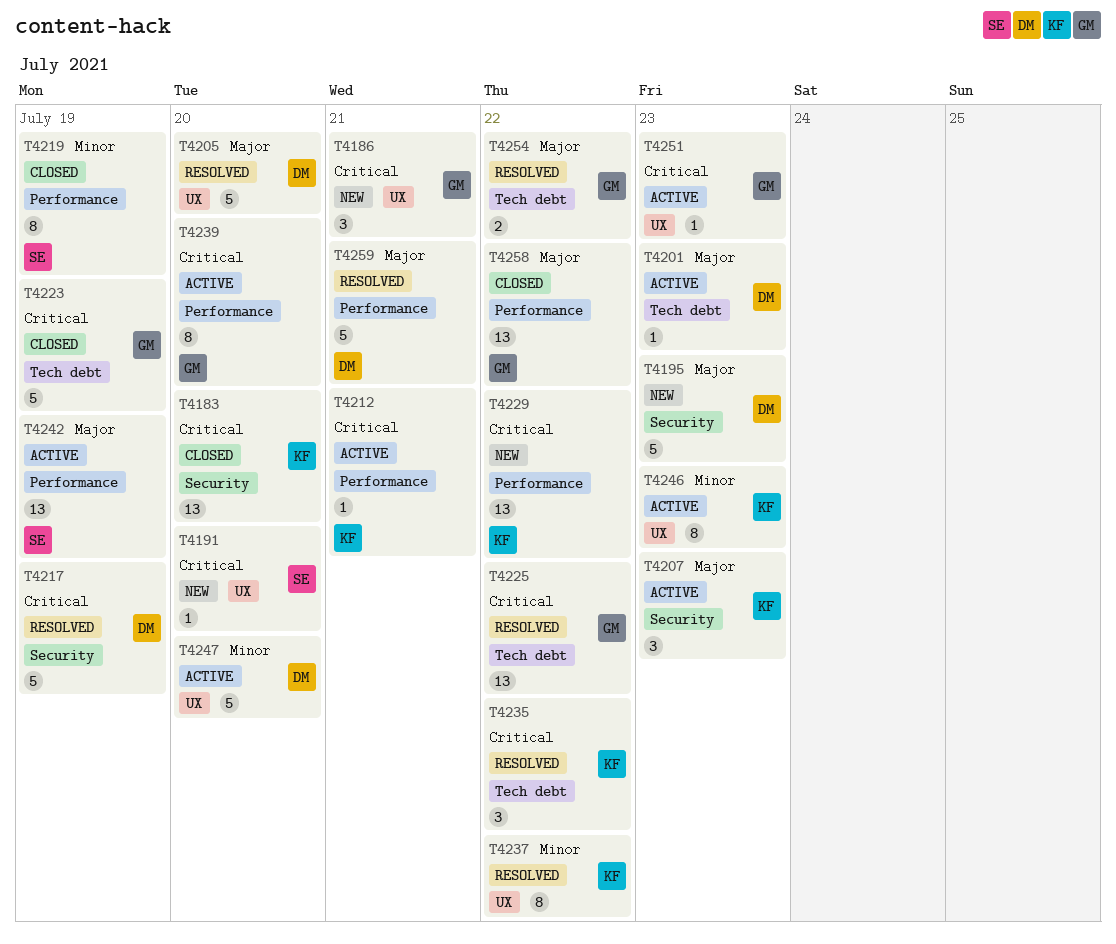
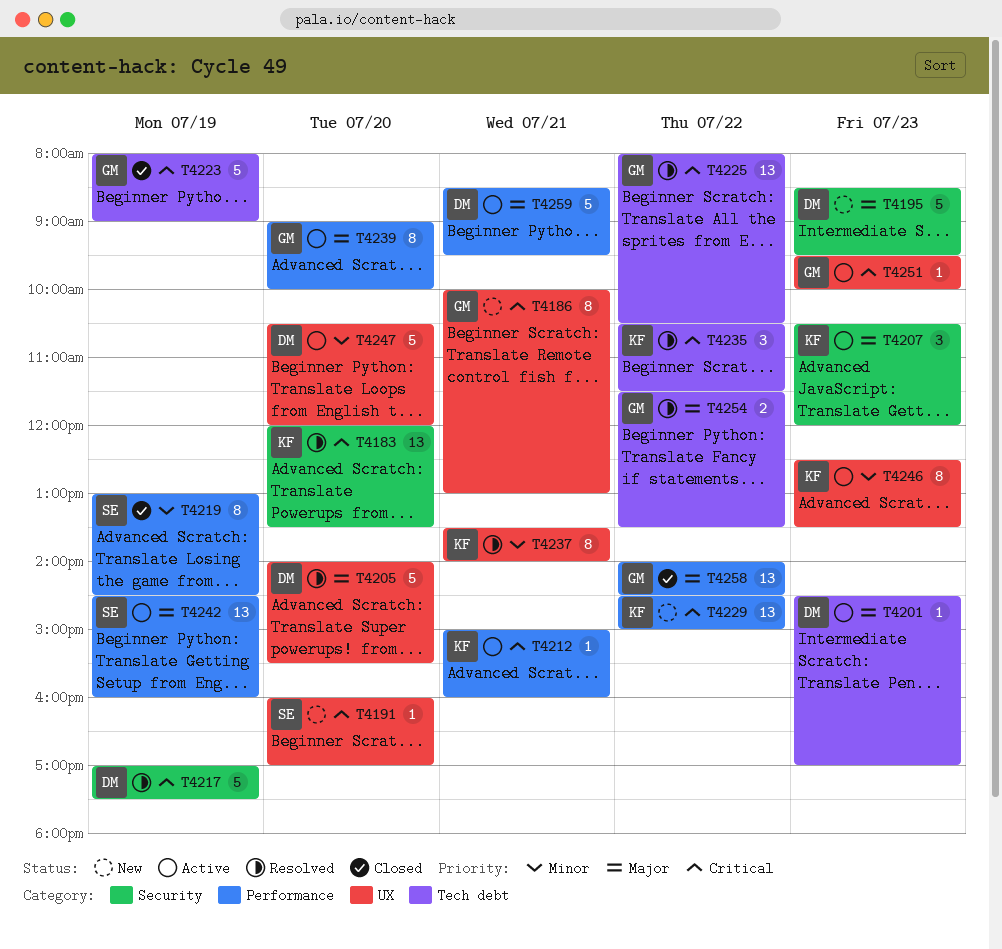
T4183, status: Closed -> Resolved
T4186, estimate: 3 -> 8
T4237, day: Jul 22 -> Jul 21
T4239, priority: Critical -> Major
T4259, status: Resolved -> Active

